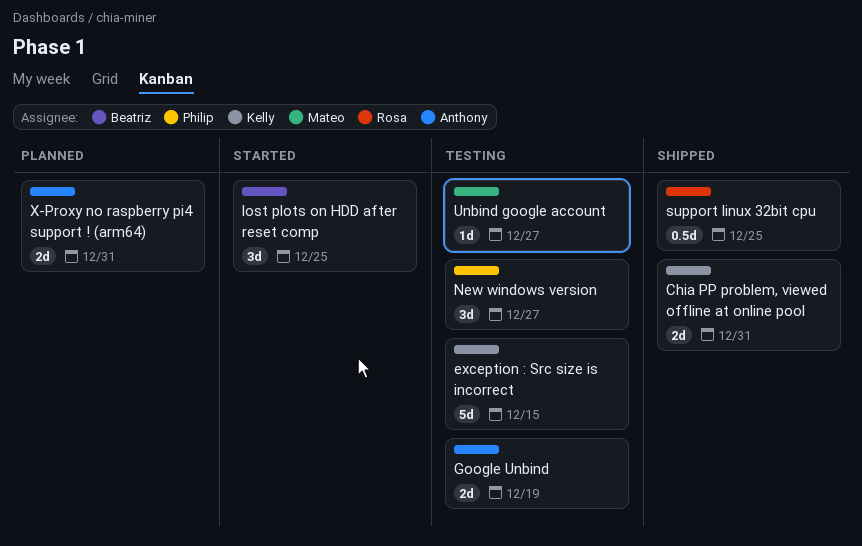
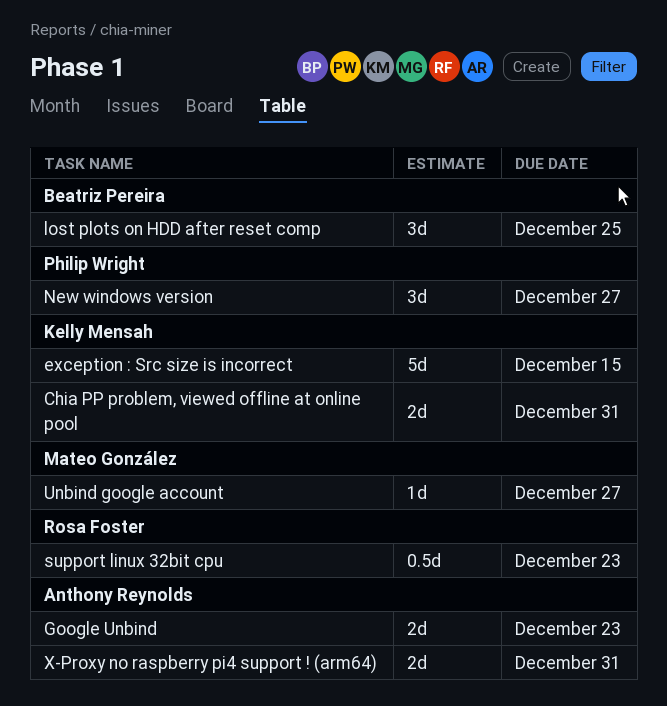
Google Unbind, due: Dec 19 -> Dec 23
support linux 32bit cpu, due: Dec 25 -> Dec 23

